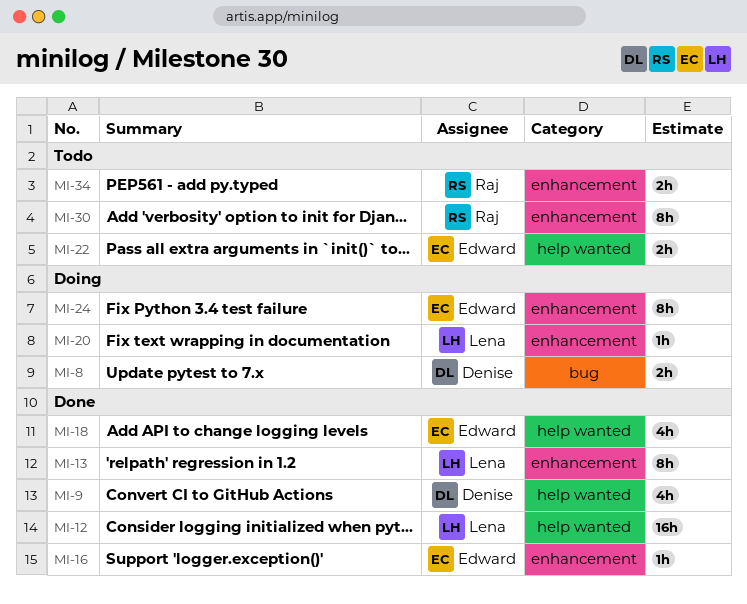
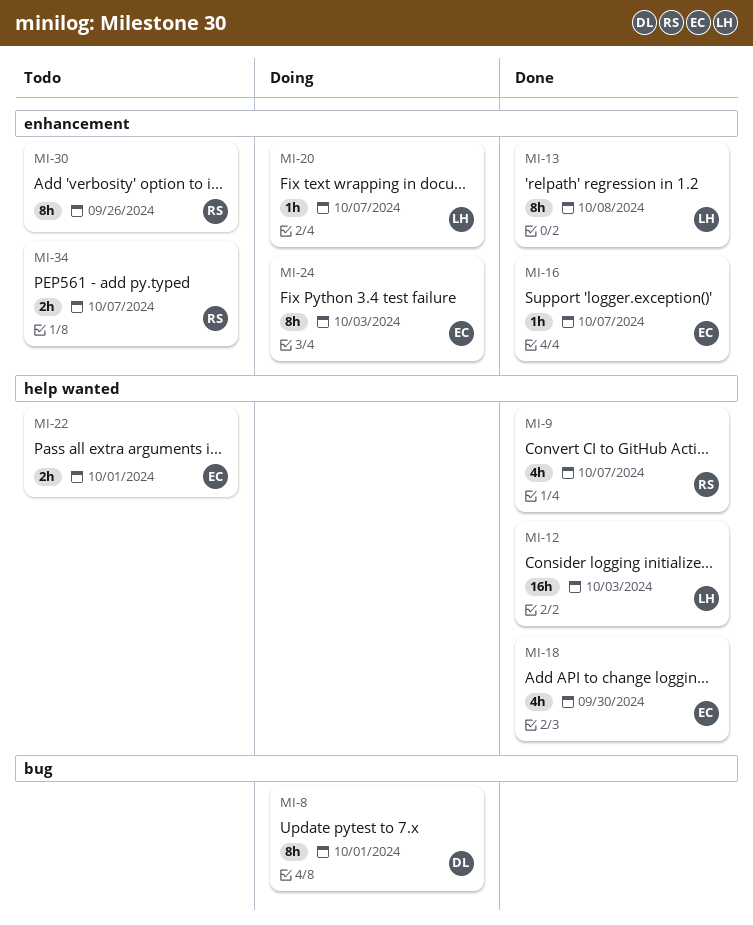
MI-8, estimate: 2h -> 8h
MI-9, owner: Denise -> Raj

